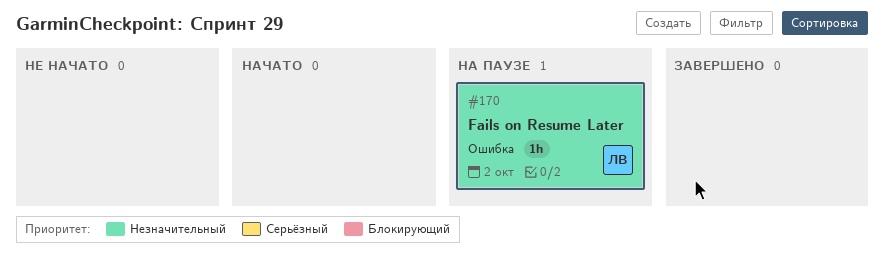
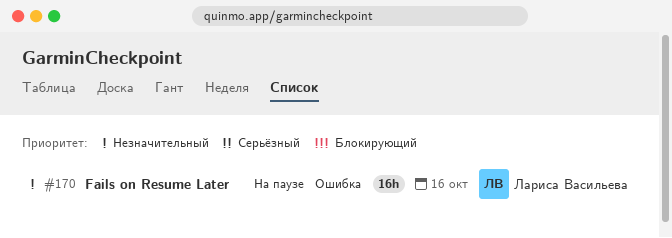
#170, estimate: 1h -> 16h
#170, due: Oct 2 -> Oct 16

